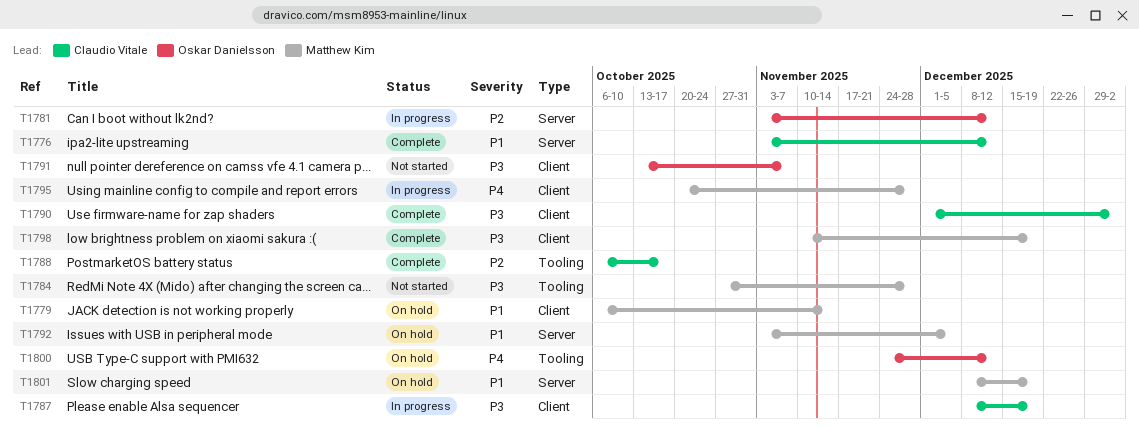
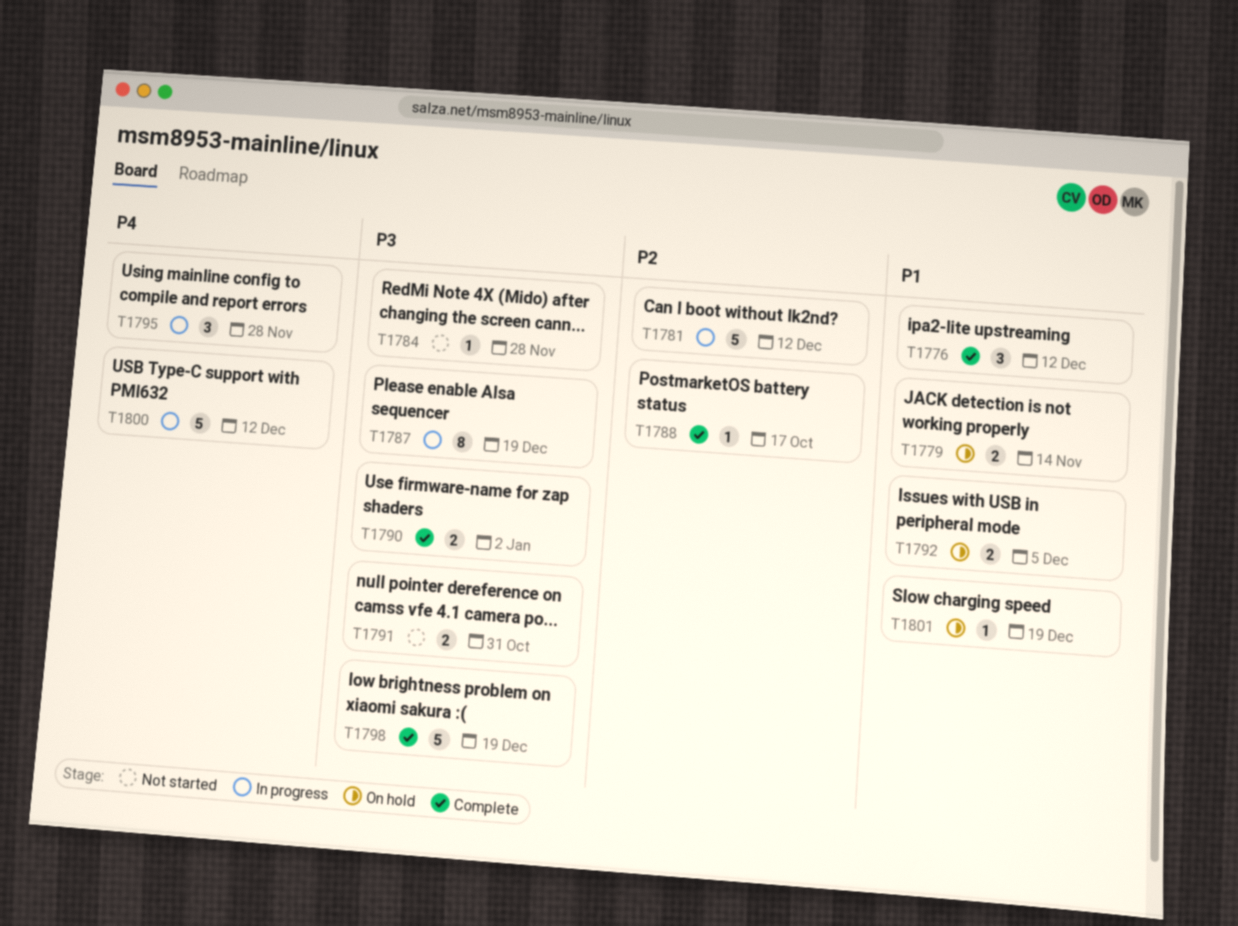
T1791, due: Nov 7 -> Oct 31
T1800, status: On hold -> In progress

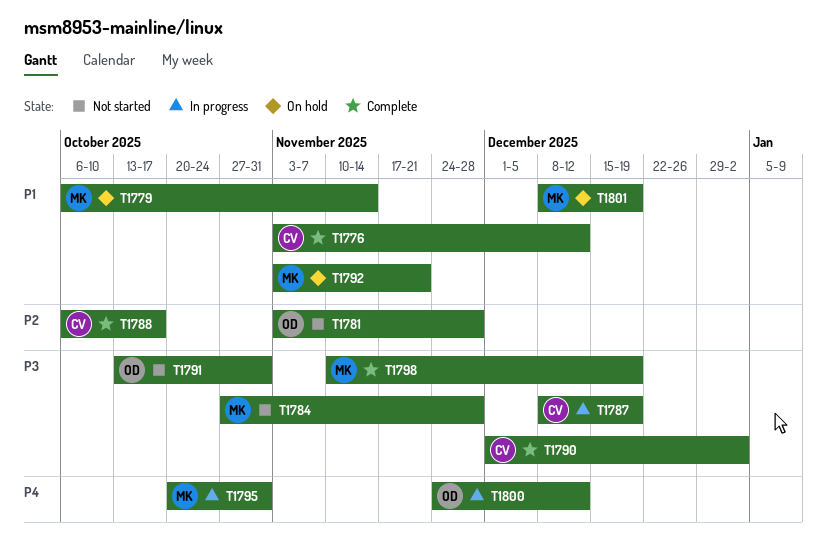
T1781, status: In progress -> Not started
T1781, due: Dec 12 -> Nov 28
T1792, due: Dec 5 -> Nov 21
T1795, due: Nov 28 -> Oct 31

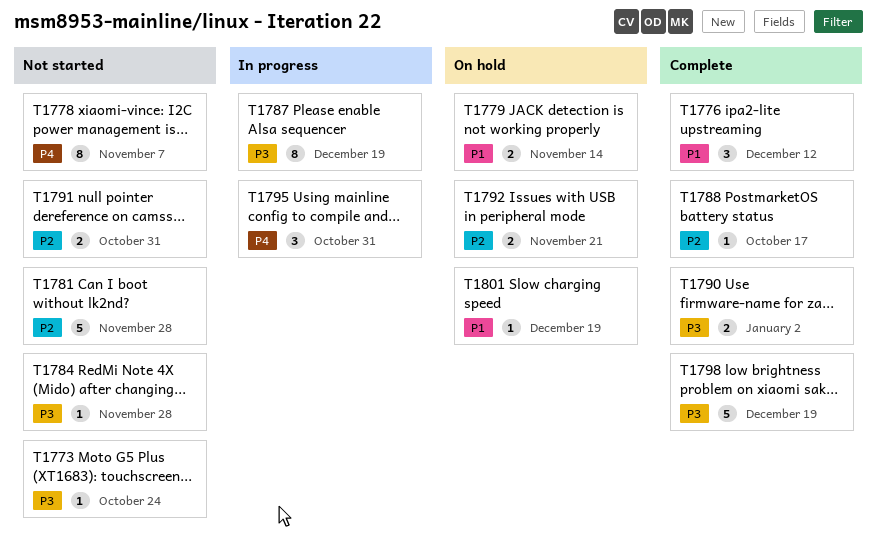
T1773: none -> present
T1778: none -> present
T1791, priority: P3 -> P2
T1792, priority: P1 -> P2
T1800: present -> none

